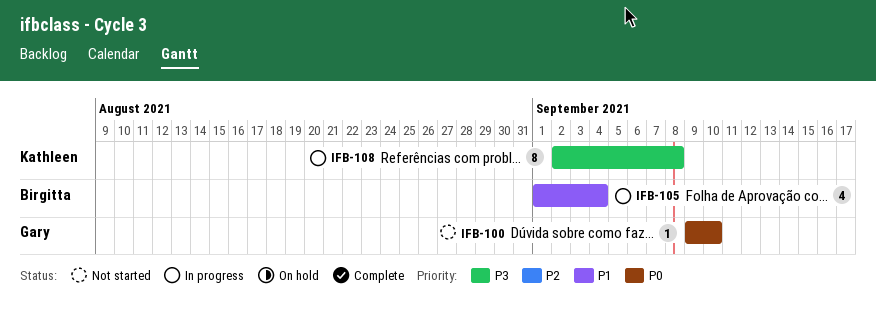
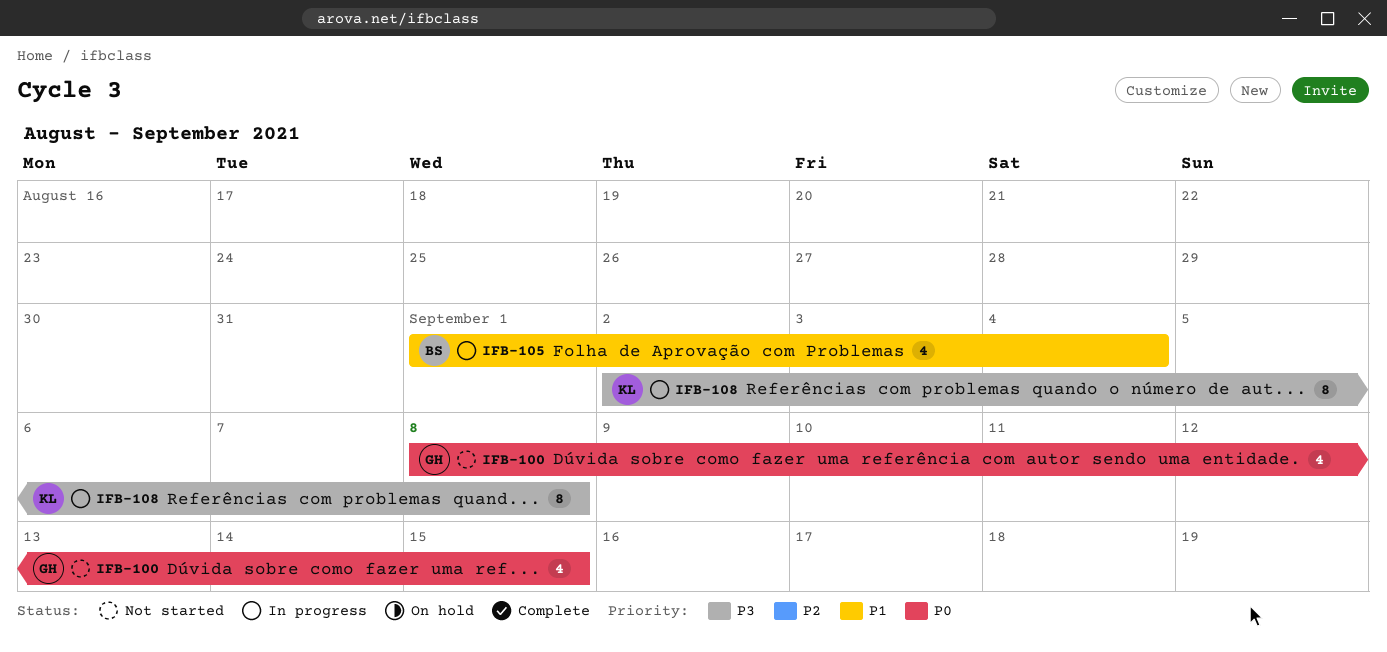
IFB-100, estimate: 1 -> 4
IFB-100, start: Sep 9 -> Sep 8
IFB-100, due: Sep 10 -> Sep 15

